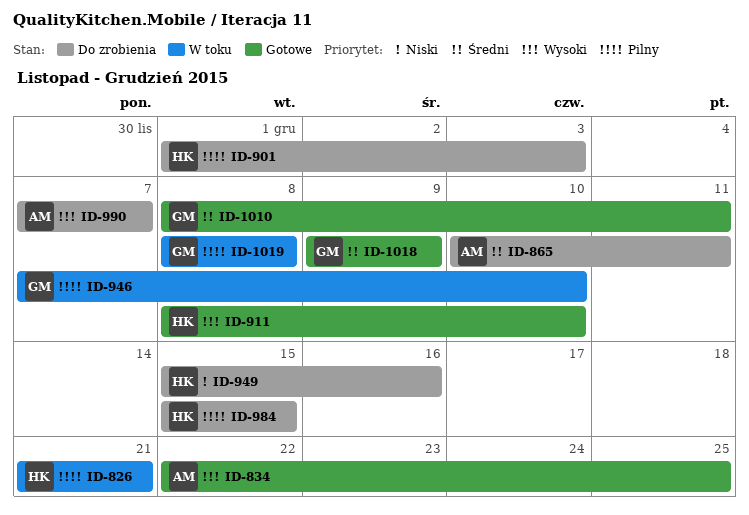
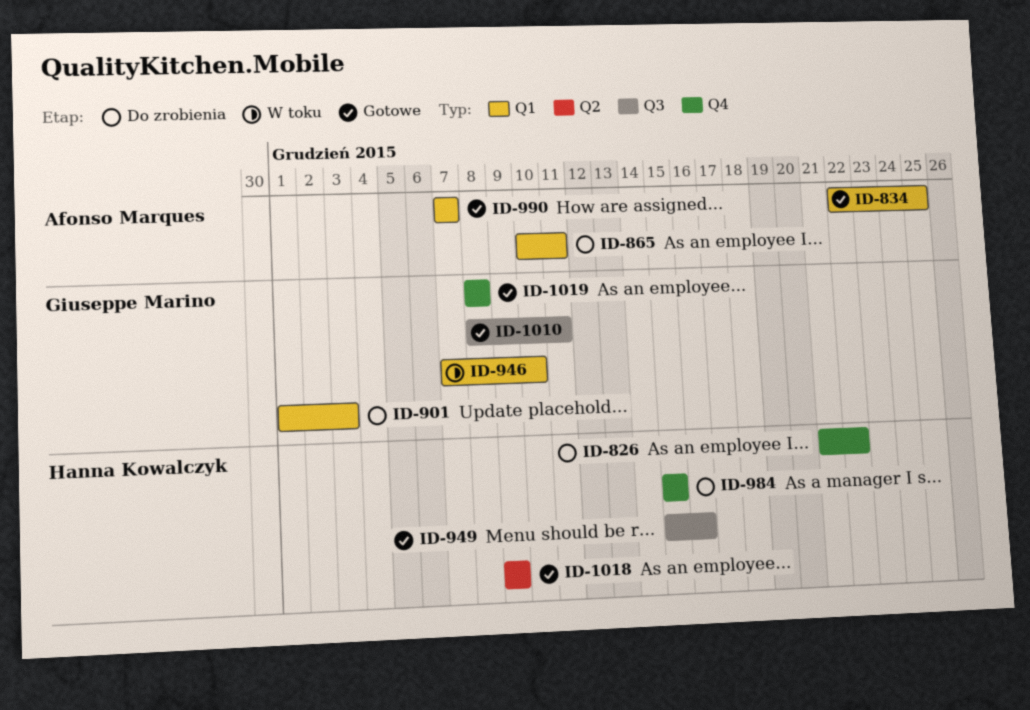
ID-826, status: W toku -> Do zrobienia
ID-826, due: Dec 21 -> Dec 22
ID-901, owner: Hanna Kowalczyk -> Giuseppe Marino
ID-911: present -> none
ID-949, status: Do zrobienia -> Gotowe
ID-990, status: Do zrobienia -> Gotowe
ID-1018, owner: Giuseppe Marino -> Hanna Kowalczyk
ID-1019, status: W toku -> Gotowe

